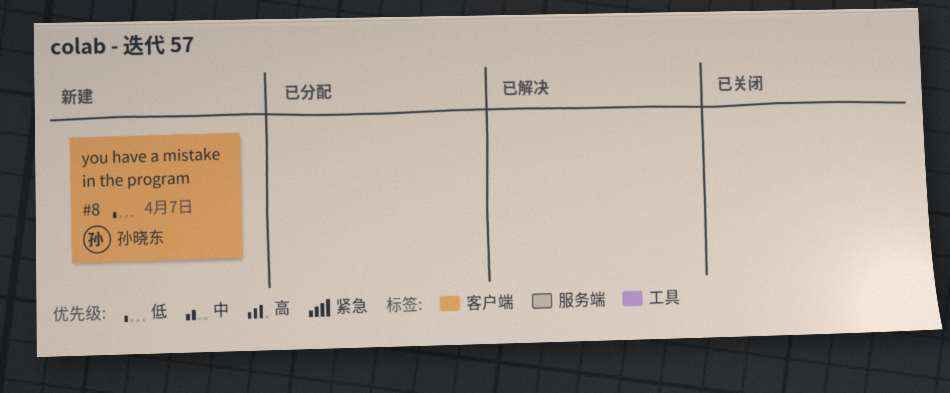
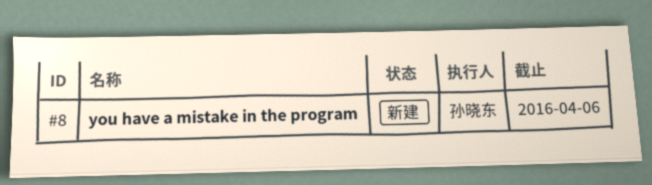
#8, due: Apr 7 -> Apr 6

